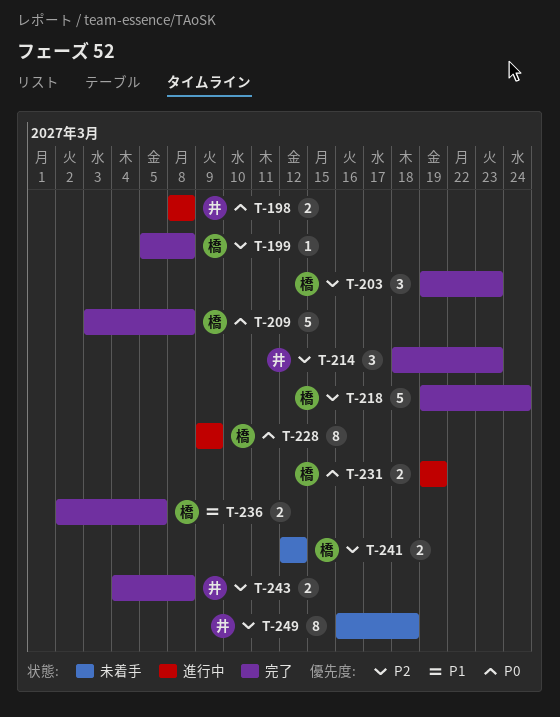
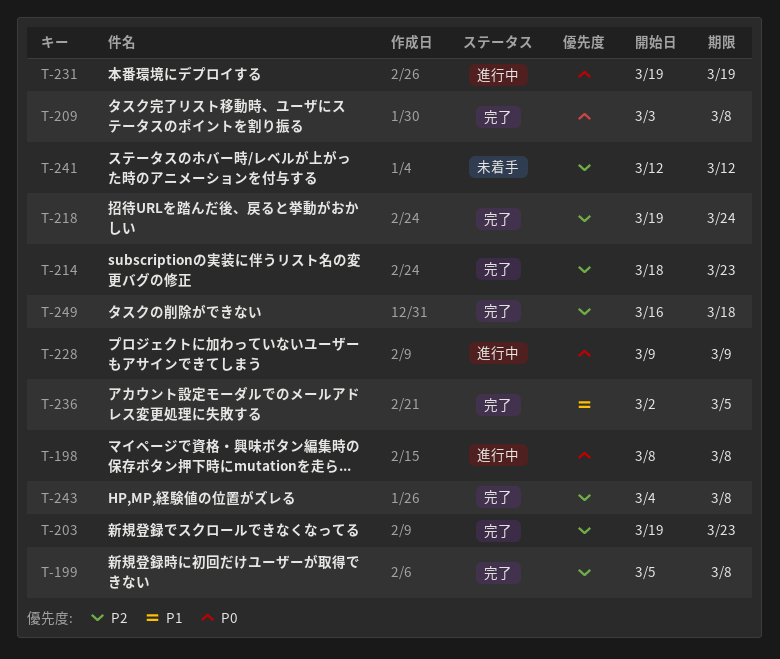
T-249, status: 未着手 -> 完了

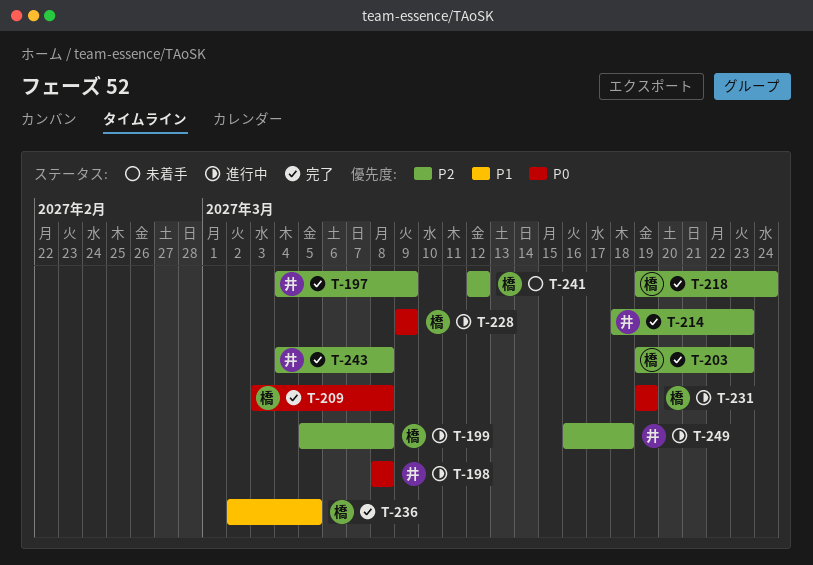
T-197: none -> present
T-199, status: 完了 -> 進行中
T-249, status: 完了 -> 進行中

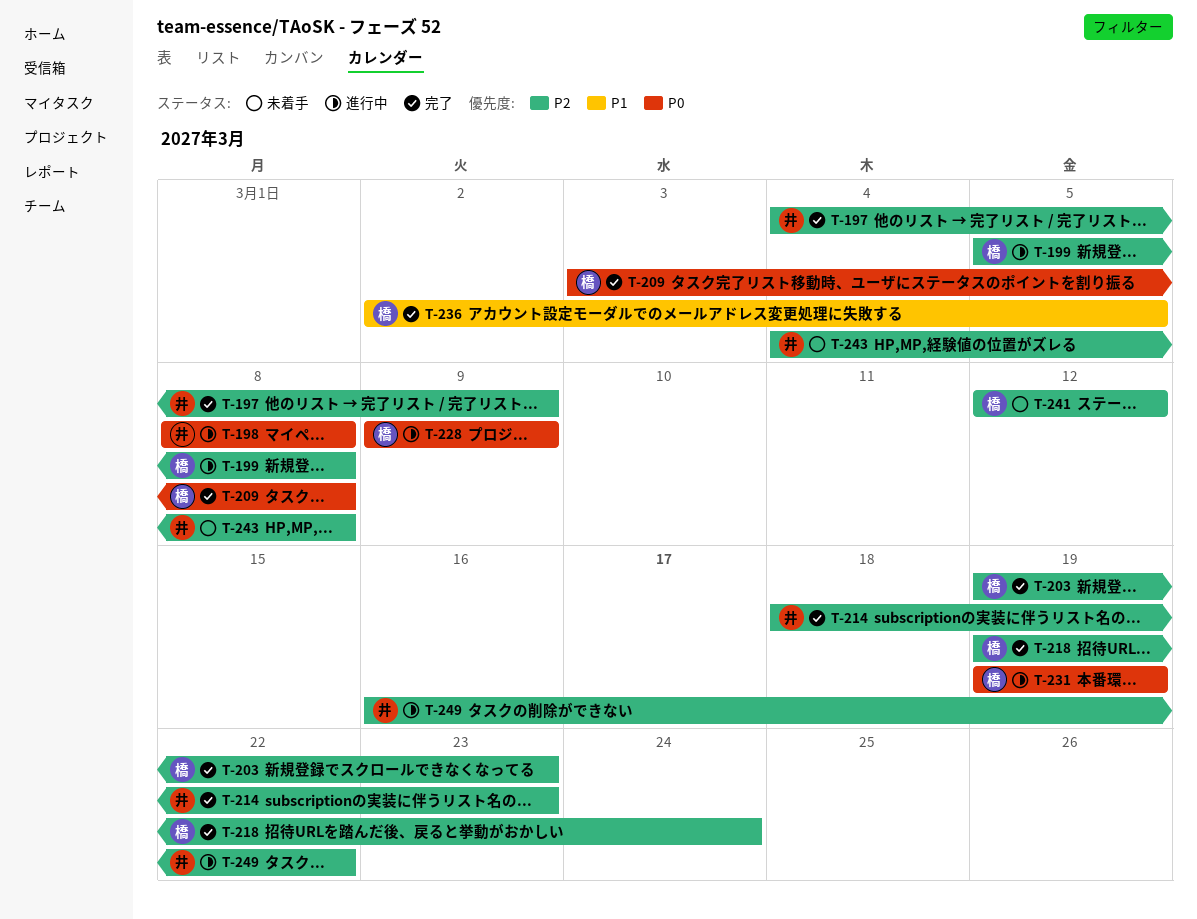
T-243, status: 完了 -> 未着手
T-249, due: Mar 18 -> Mar 22

